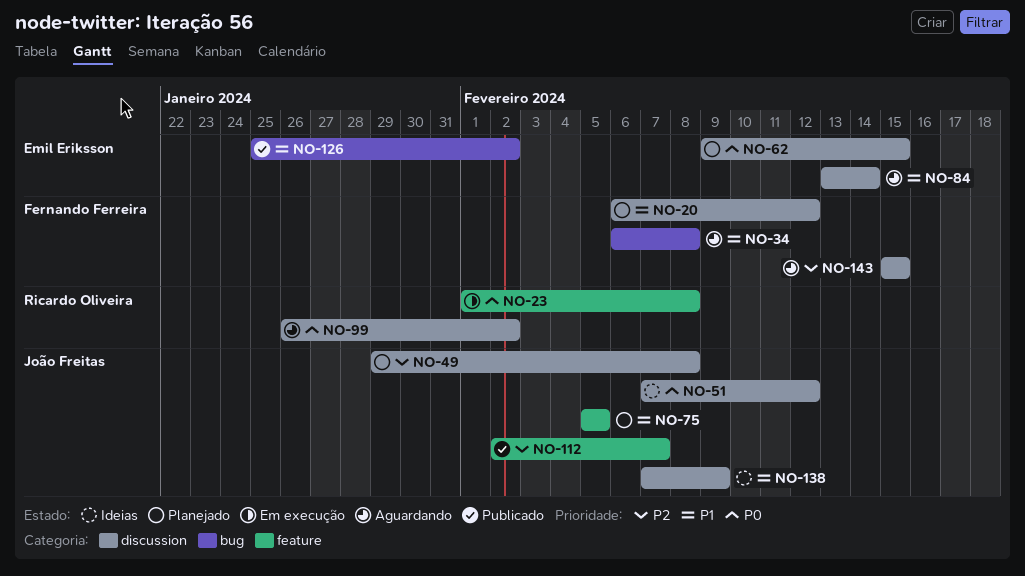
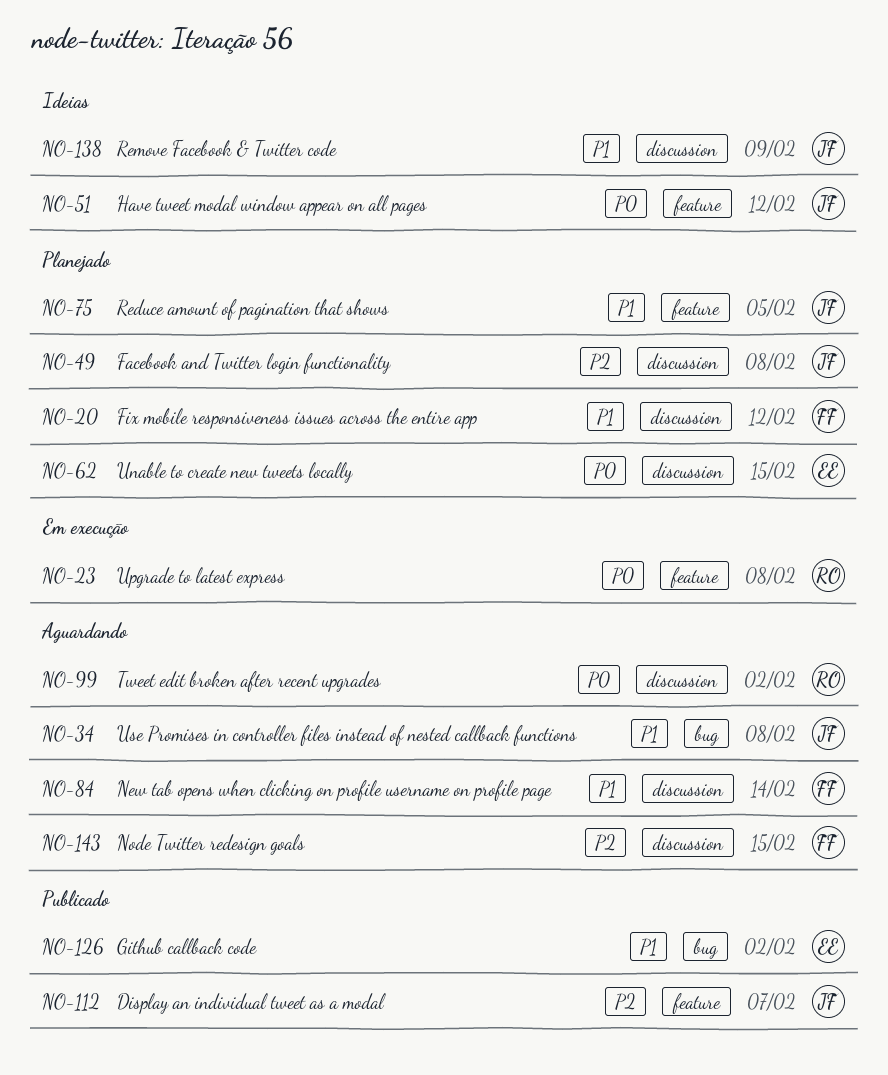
NO-34, owner: Fernando Ferreira -> João Freitas
NO-51, label: discussion -> feature
NO-84, owner: Emil Eriksson -> Fernando Ferreira

